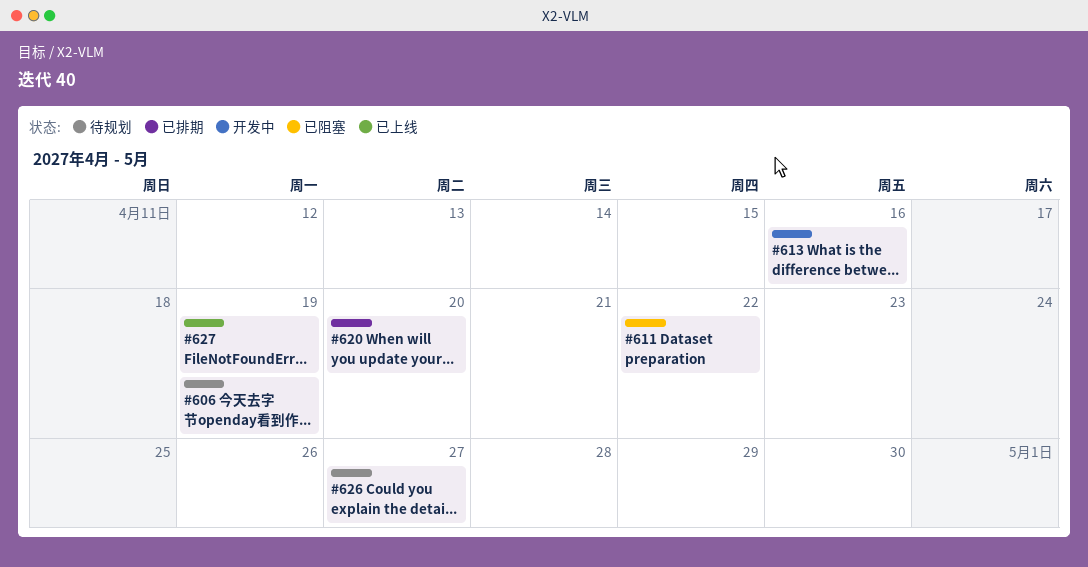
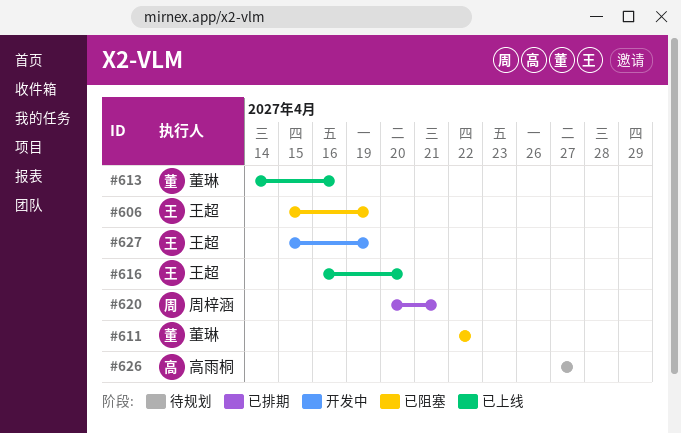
#606, status: 待规划 -> 已阻塞
#613, status: 开发中 -> 已上线
#616: none -> present
#620, due: Apr 20 -> Apr 21
#627, status: 已上线 -> 开发中

